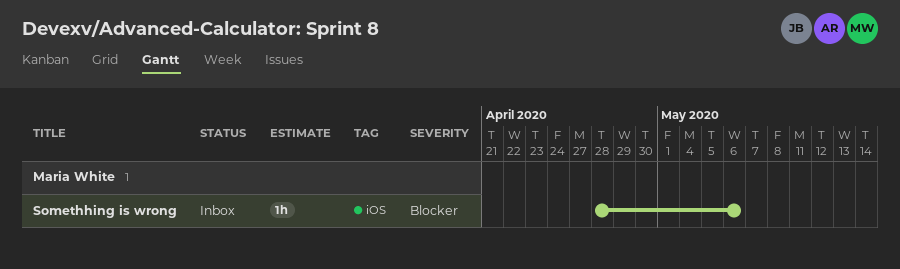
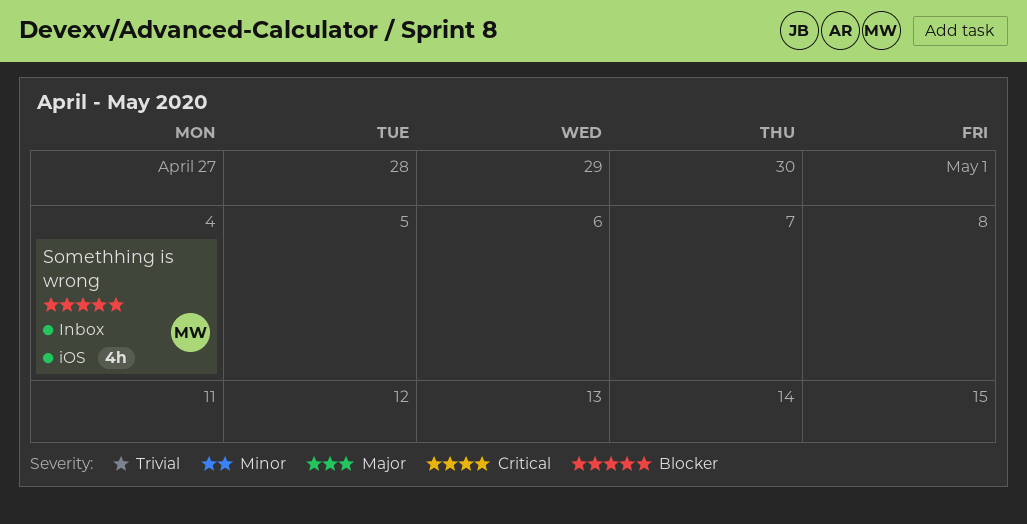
Somethhing is wrong, estimate: 1h -> 4h
Somethhing is wrong, due: May 6 -> May 4

